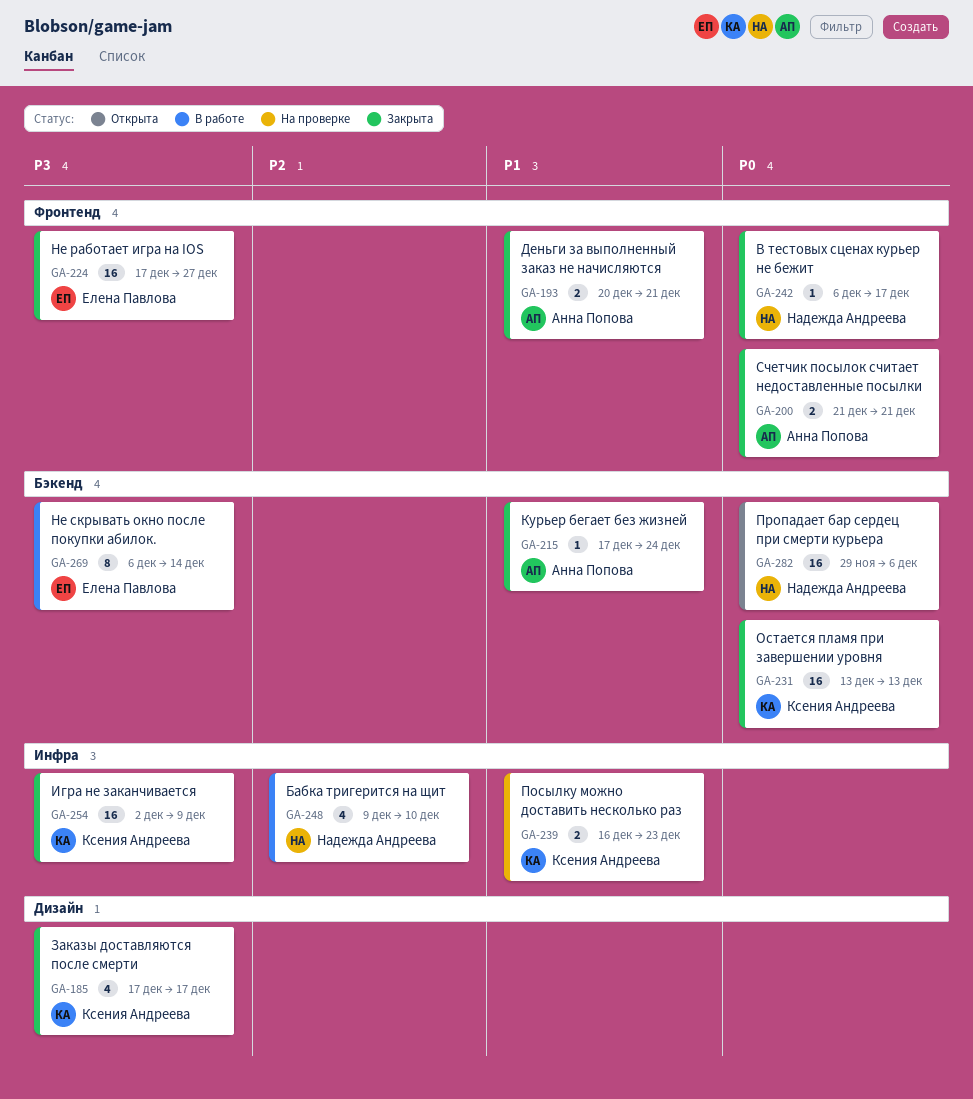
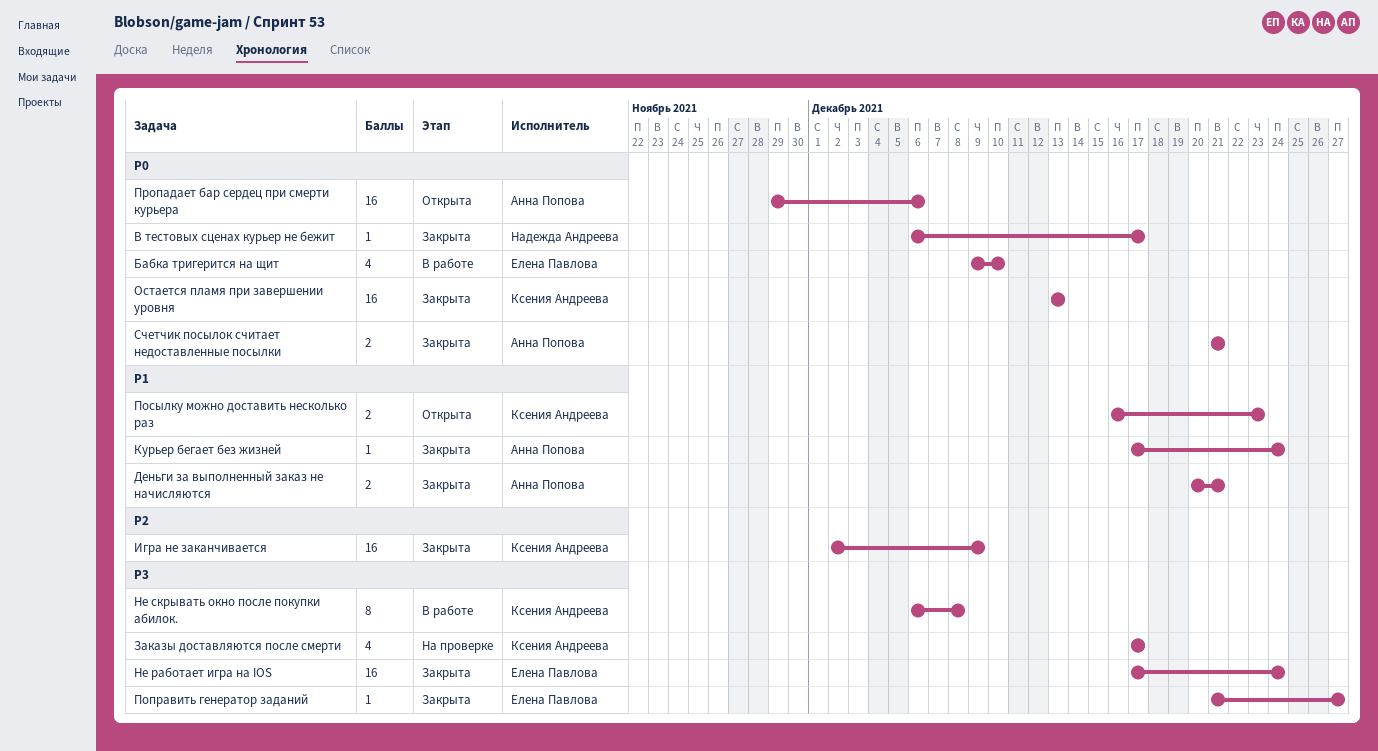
Бабка тригерится на щит, owner: Надежда Андреева -> Елена Павлова
Бабка тригерится на щит, priority: P2 -> P0
Заказы доставляются после смерти, status: Закрыта -> На проверке
Игра не заканчивается, priority: P3 -> P2
Не работает игра на IOS, due: Dec 27 -> Dec 24
Не скрывать окно после покупки абилок., owner: Елена Павлова -> Ксения Андреева
Не скрывать окно после покупки абилок., due: Dec 14 -> Dec 8
Поправить генератор заданий: none -> present
Посылку можно доставить несколько раз, status: На проверке -> Открыта
Пропадает бар сердец при смерти курьера, owner: Надежда Андреева -> Анна Попова

